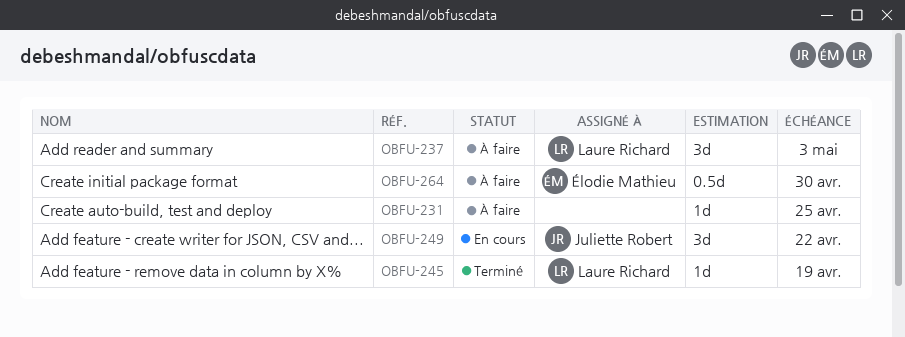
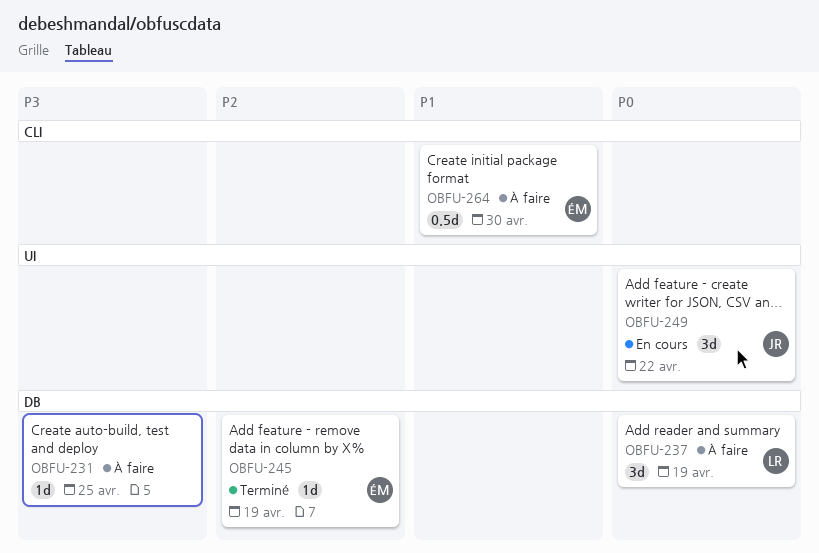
OBFU-237, due: May 3 -> Apr 19
OBFU-245, owner: Laure Richard -> Élodie Mathieu

